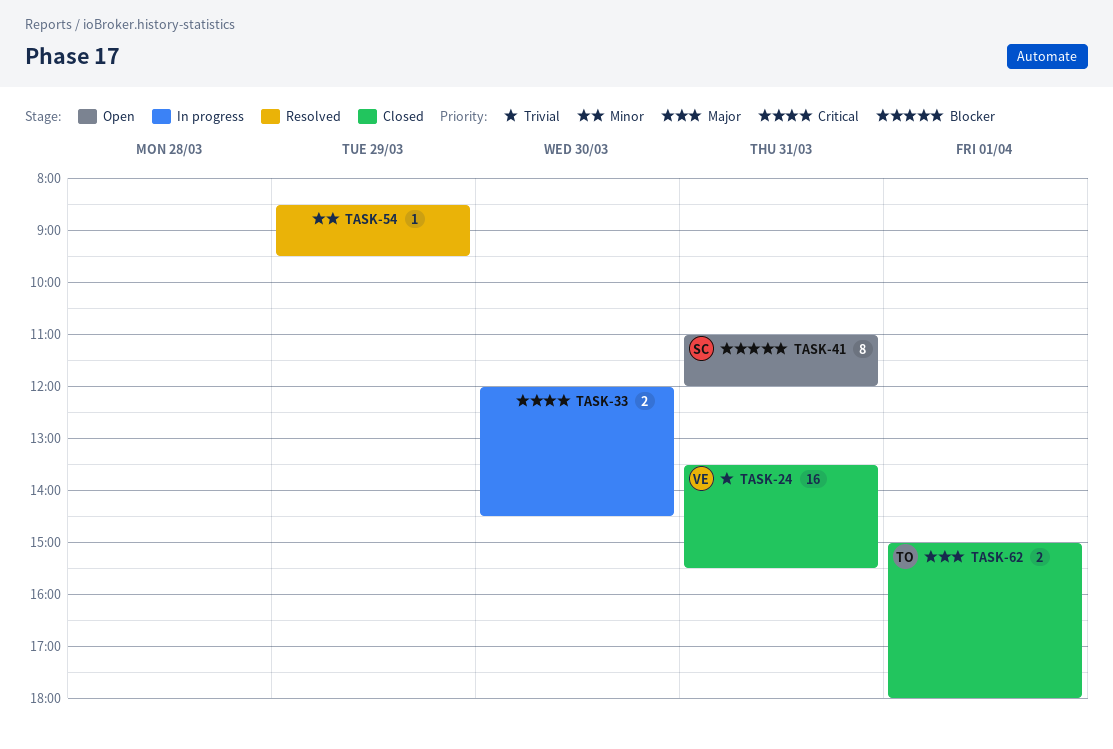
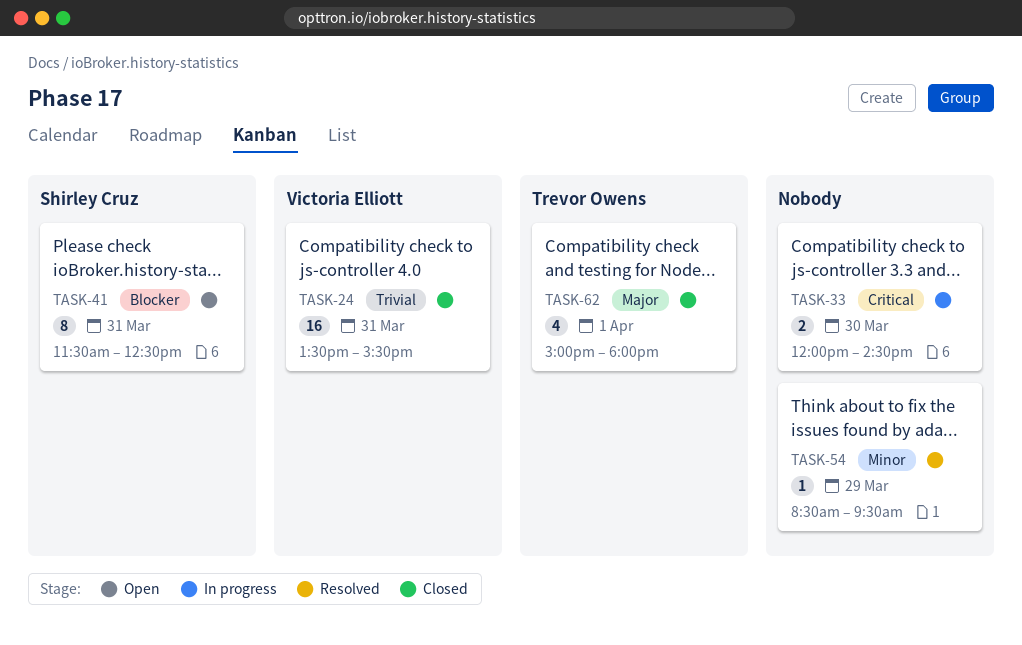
TASK-41, begins: 11:00 -> 11:30
TASK-41, ends: 12:00 -> 12:30
TASK-62, estimate: 2 -> 4

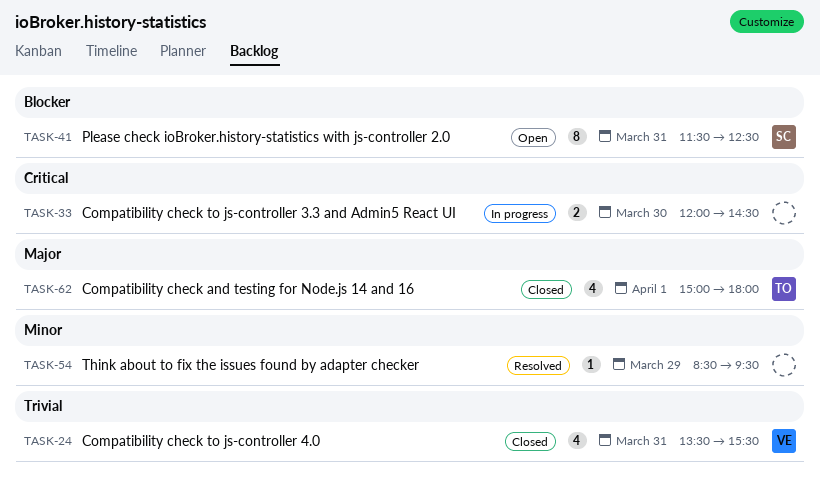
TASK-24, estimate: 16 -> 4

